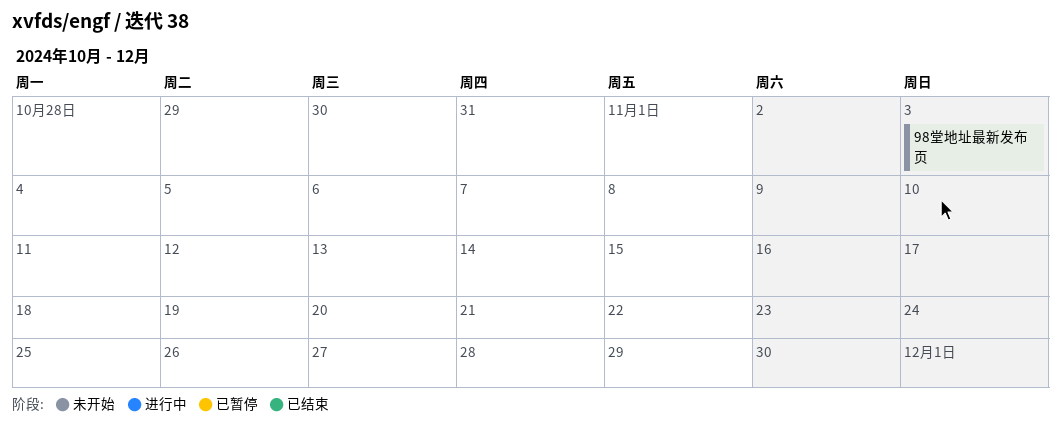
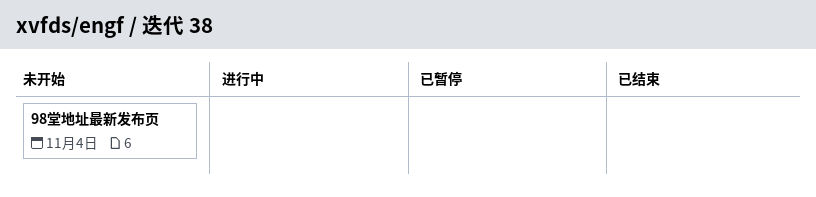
98堂地址最新发布页, due: Nov 3 -> Nov 4

